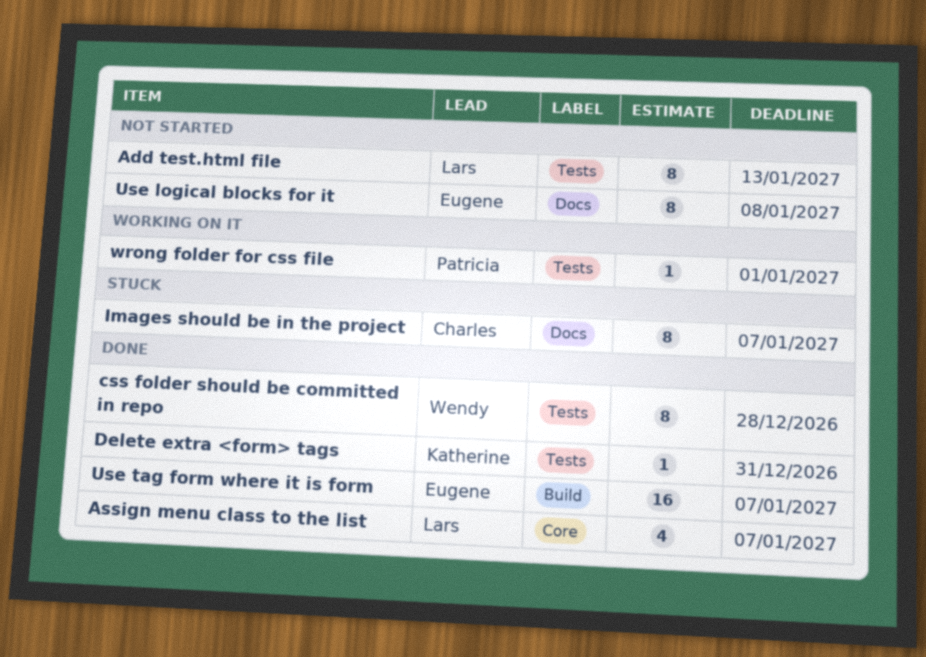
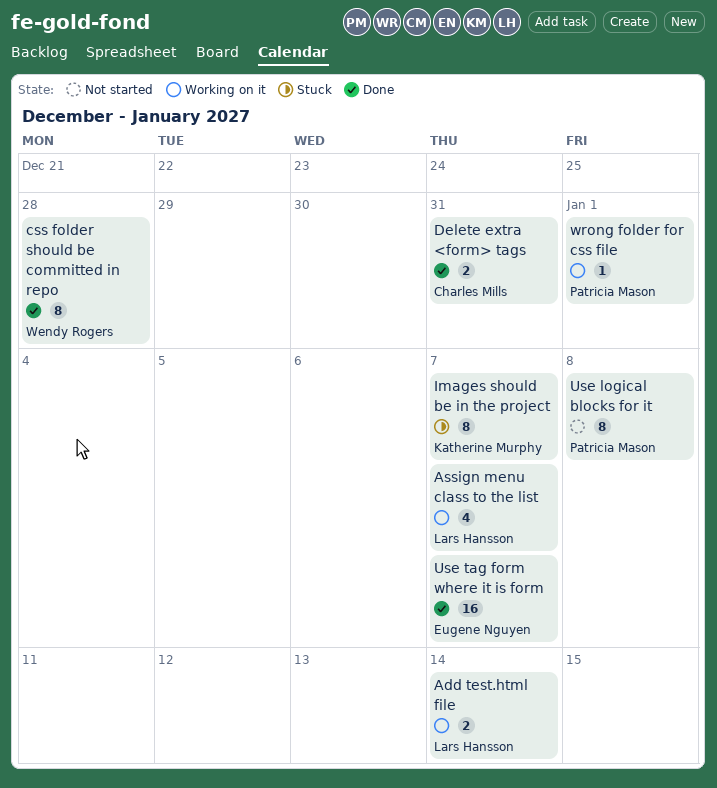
Add test.html file, status: Not started -> Working on it
Add test.html file, estimate: 8 -> 2
Add test.html file, due: Jan 13 -> Jan 14
Assign menu class to the list, status: Done -> Working on it
Delete extra <form> tags, owner: Katherine Murphy -> Charles Mills
Delete extra <form> tags, estimate: 1 -> 2
Images should be in the project, owner: Charles Mills -> Katherine Murphy
Use logical blocks for it, owner: Eugene Nguyen -> Patricia Mason

